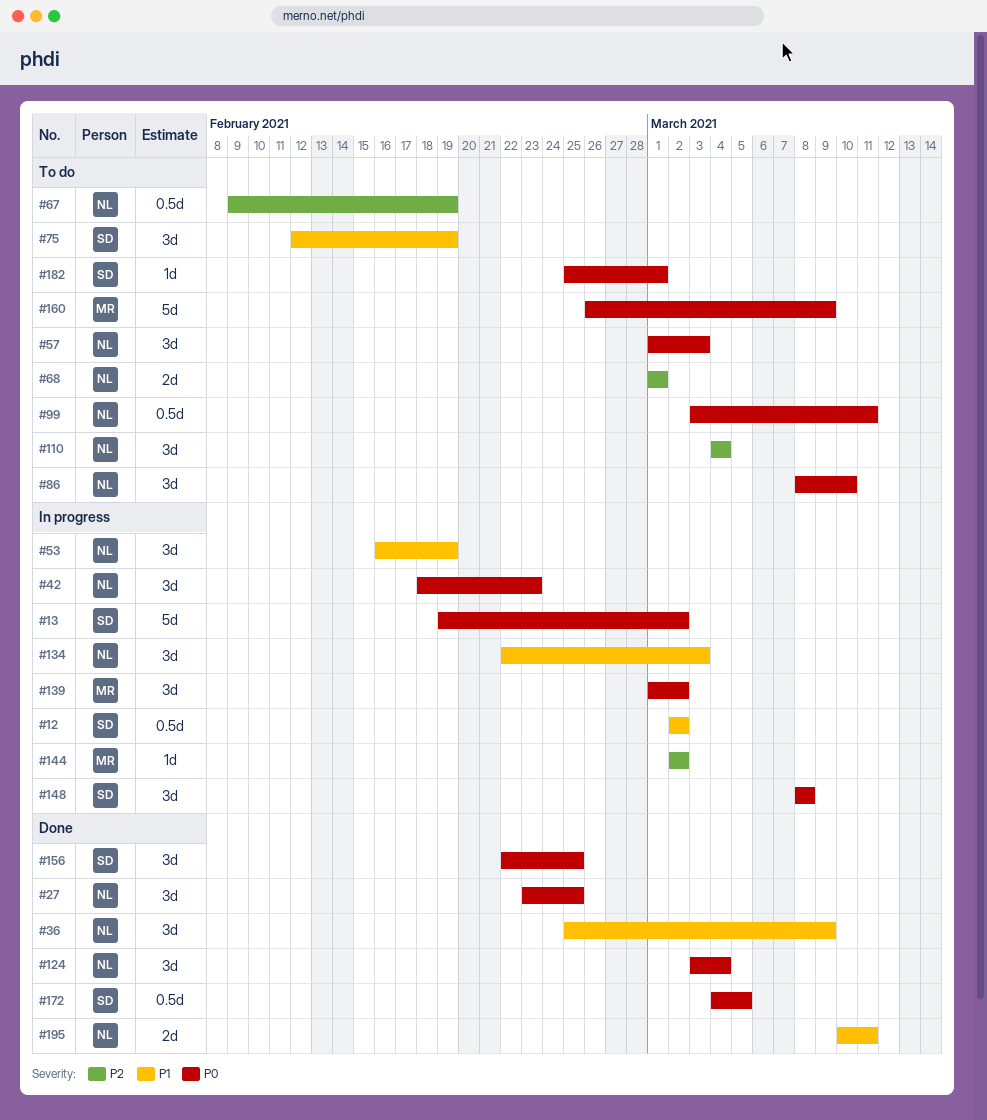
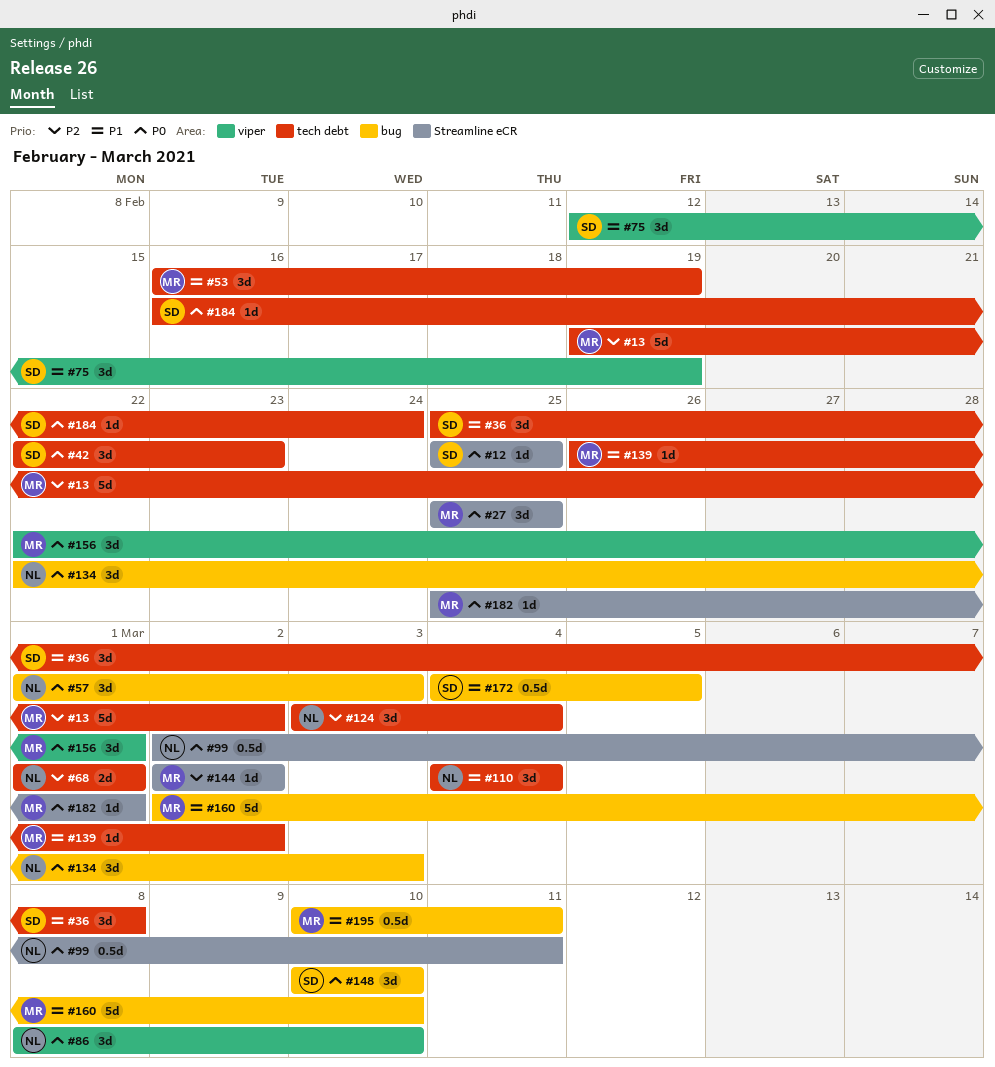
#12, priority: P1 -> P0
#12, estimate: 0.5d -> 1d
#12, start: Mar 2 -> Feb 25
#12, due: Mar 2 -> Feb 25
#13, owner: SD -> MR
#13, priority: P0 -> P2
#27, owner: NL -> MR
#27, start: Feb 23 -> Feb 25
#36, owner: NL -> SD
#36, due: Mar 9 -> Mar 8
#42, owner: NL -> SD
#42, start: Feb 18 -> Feb 22
#53, owner: NL -> MR
#67: present -> none
#99, start: Mar 3 -> Mar 2
#110, priority: P2 -> P1
#124, priority: P0 -> P2
#134, priority: P1 -> P0
#139, priority: P0 -> P1
#139, estimate: 3d -> 1d
#139, start: Mar 1 -> Feb 26
#148, start: Mar 8 -> Mar 10
#148, due: Mar 8 -> Mar 10
#156, owner: SD -> MR
#156, due: Feb 25 -> Mar 1
#160, priority: P0 -> P1
#160, start: Feb 26 -> Mar 2
#160, due: Mar 9 -> Mar 10
#172, priority: P0 -> P1
#182, owner: SD -> MR
#184: none -> present
#195, owner: NL -> MR
#195, estimate: 2d -> 0.5d

